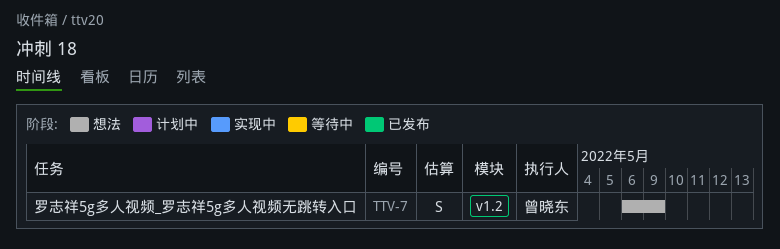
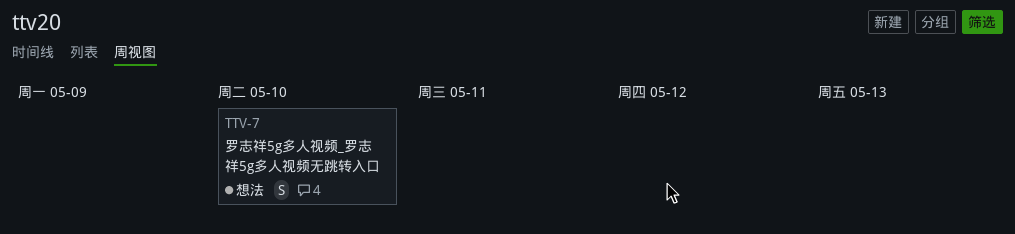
TTV-7, due: May 9 -> May 10

